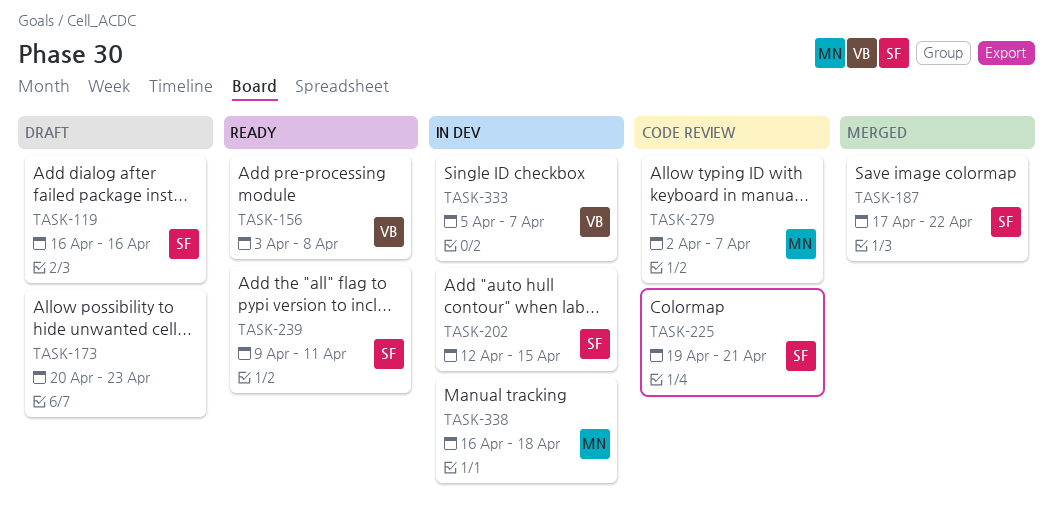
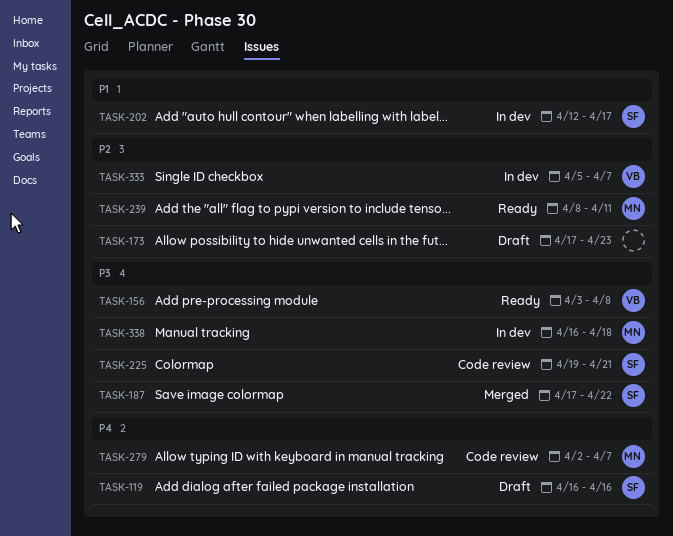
TASK-173, start: Apr 20 -> Apr 17
TASK-202, due: Apr 15 -> Apr 17
TASK-239, owner: SF -> MN
TASK-239, start: Apr 9 -> Apr 8

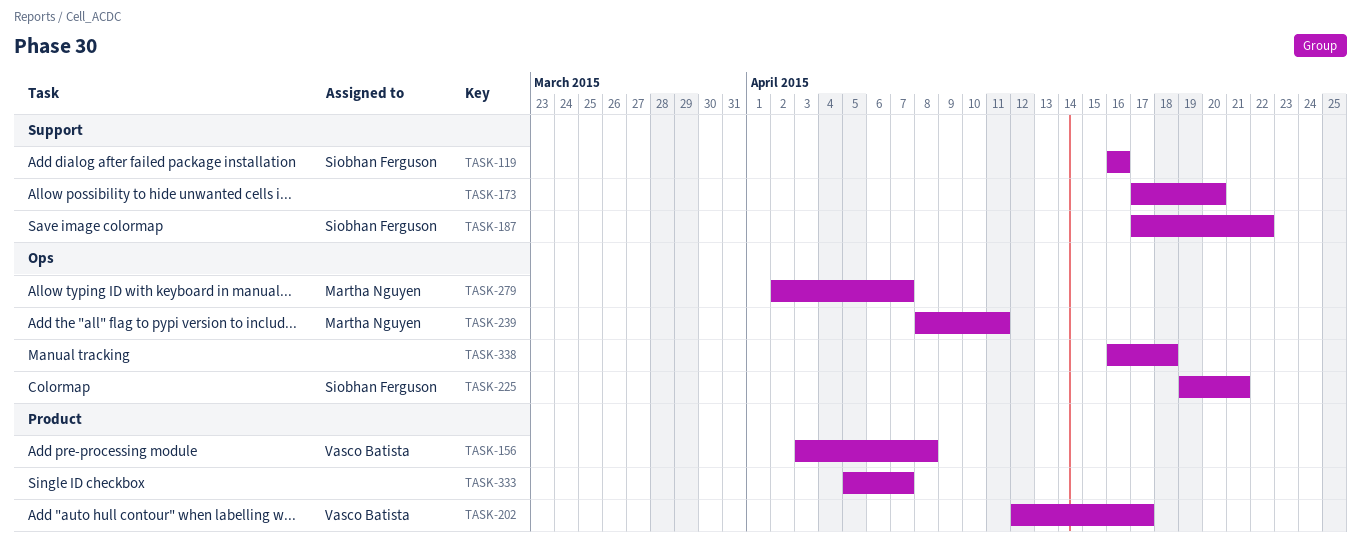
TASK-173, due: Apr 23 -> Apr 20
TASK-202, owner: Siobhan Ferguson -> Vasco Batista
TASK-333, owner: Vasco Batista -> none
TASK-338, owner: Martha Nguyen -> none

